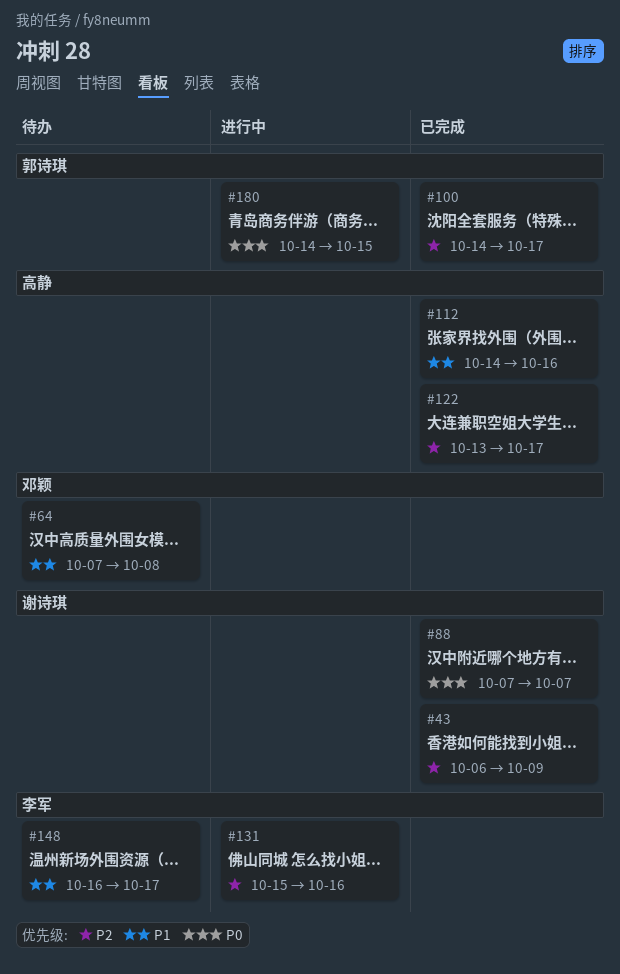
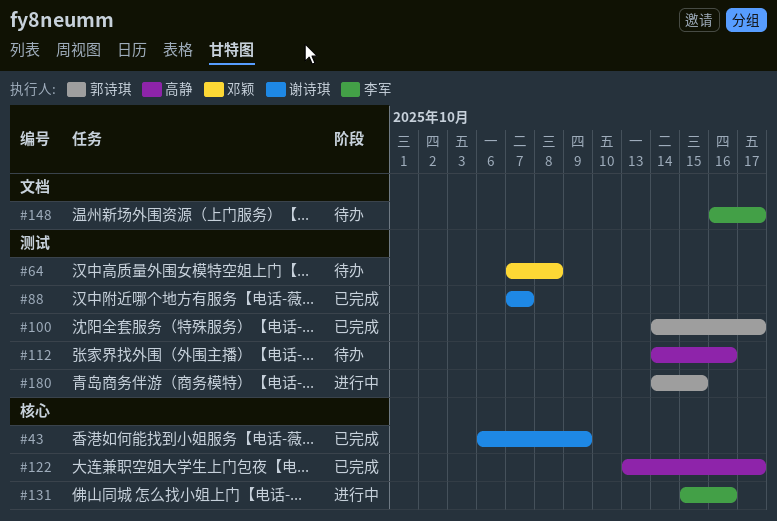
#112, status: 已完成 -> 待办

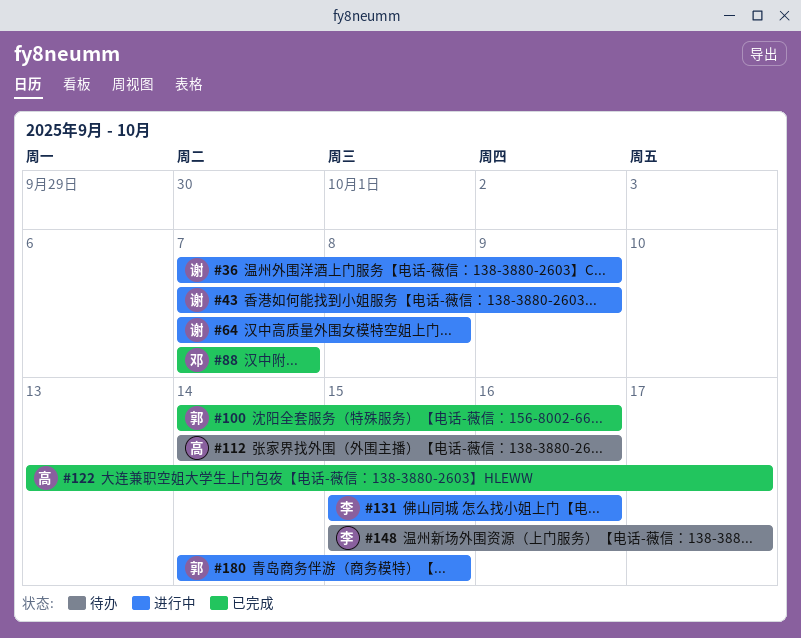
#36: none -> present
#43, status: 已完成 -> 进行中
#43, start: Oct 6 -> Oct 7
#64, status: 待办 -> 进行中
#64, owner: 邓颖 -> 谢诗琪
#88, owner: 谢诗琪 -> 邓颖
#100, due: Oct 17 -> Oct 16
#148, start: Oct 16 -> Oct 15

